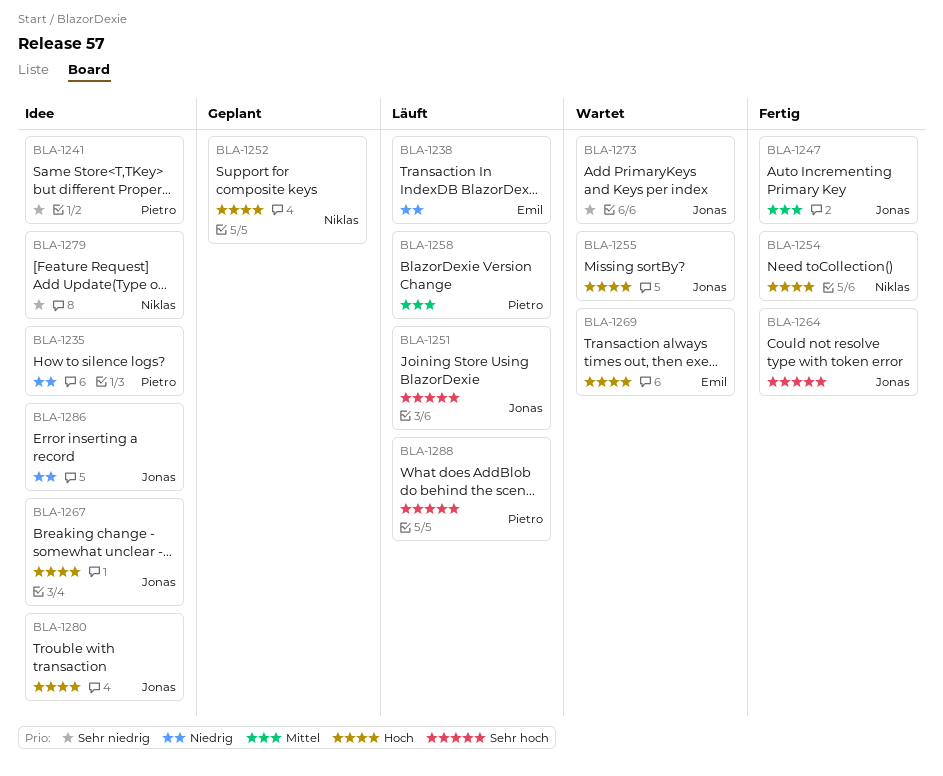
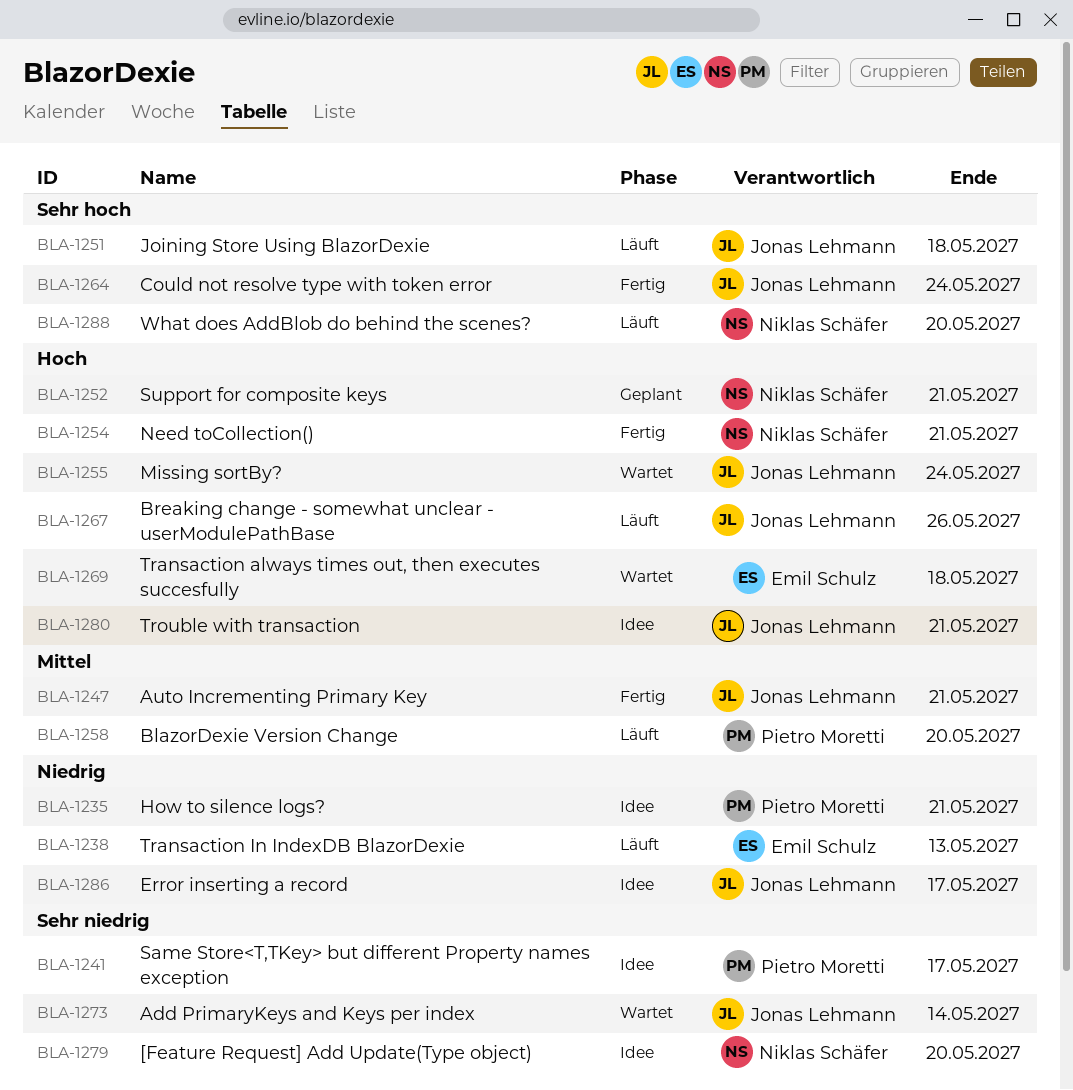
BLA-1267, status: Idee -> Läuft
BLA-1288, owner: Pietro Moretti -> Niklas Schäfer

